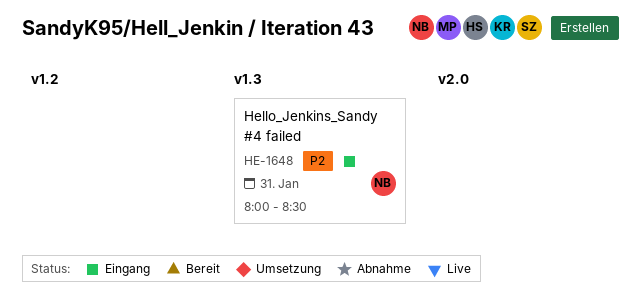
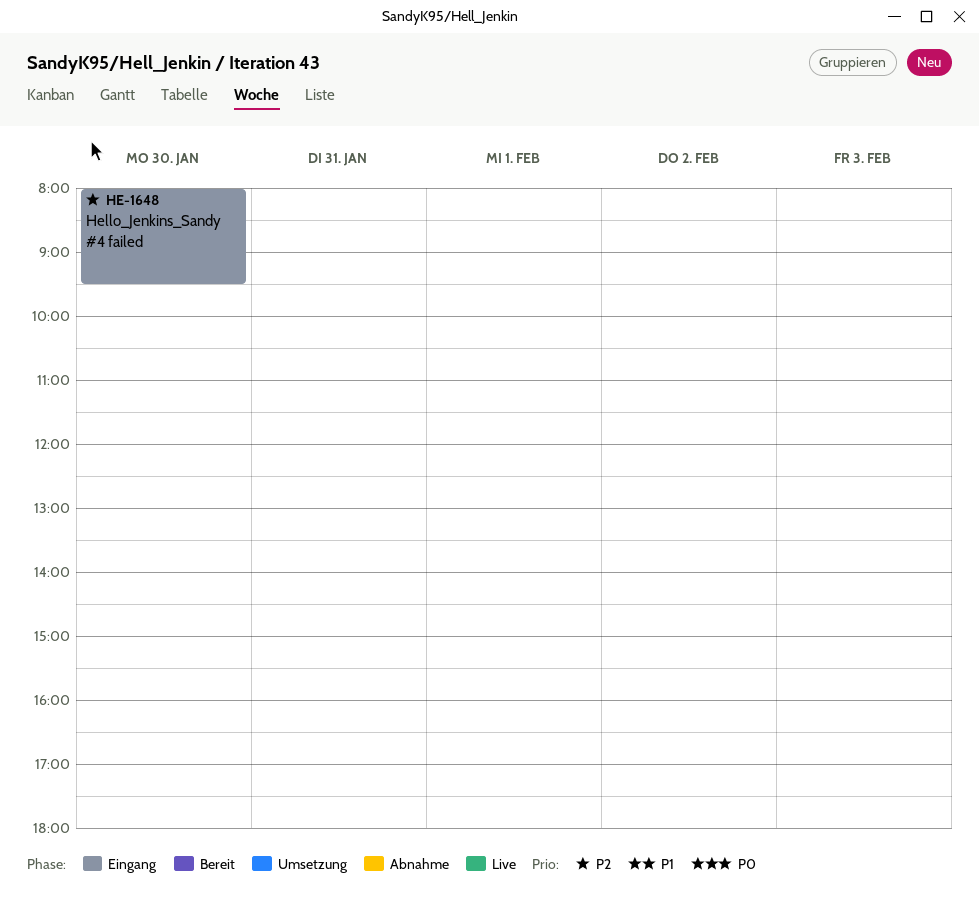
HE-1648, day: Jan 31 -> Jan 30
HE-1648, ends: 08:30 -> 09:30

